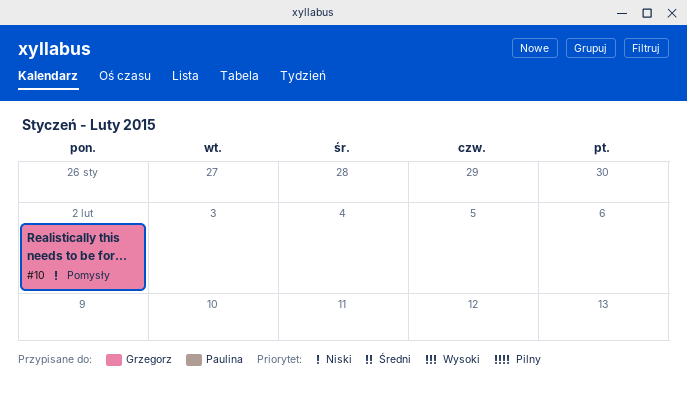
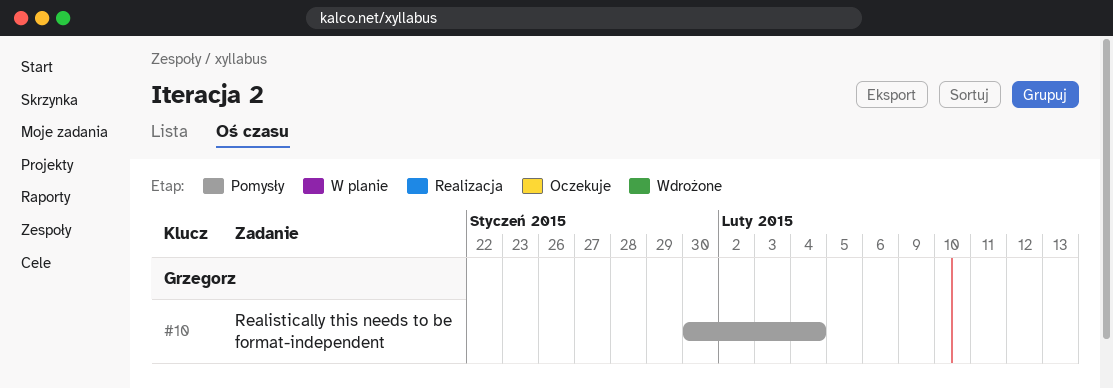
#10, due: Feb 2 -> Feb 4

